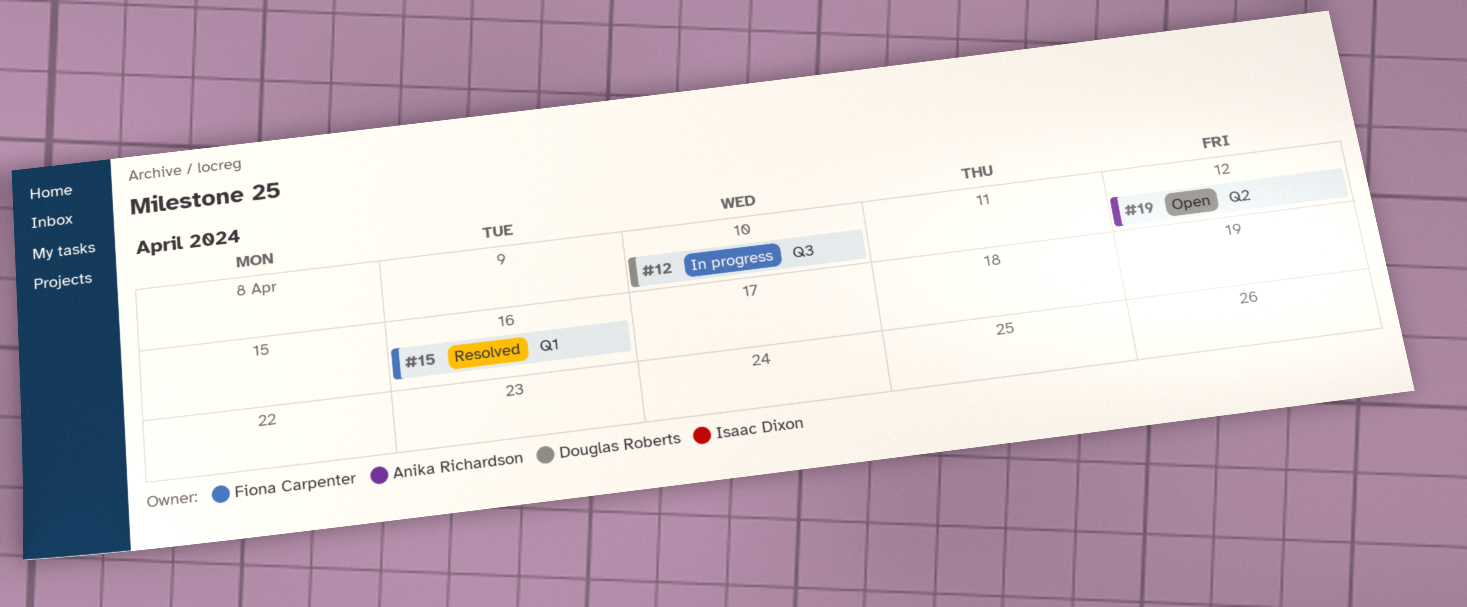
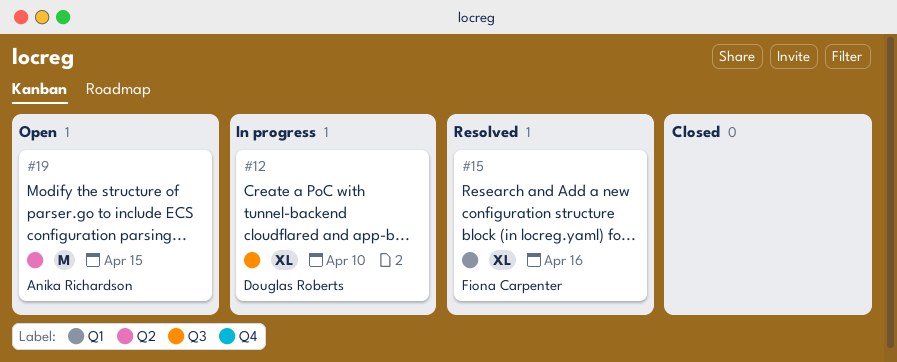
#19, due: Apr 12 -> Apr 15

